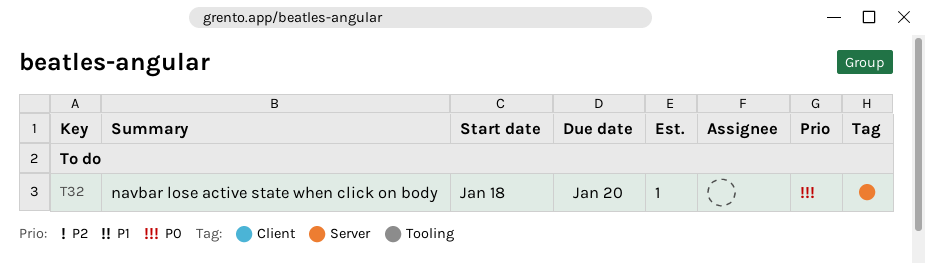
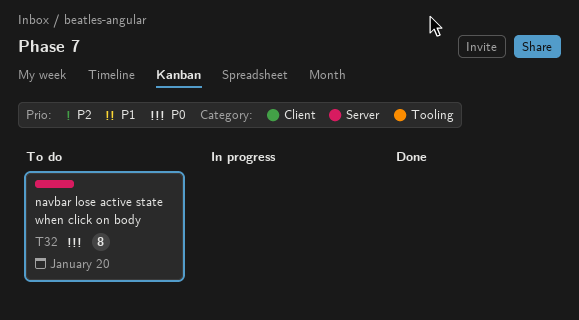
T32, estimate: 1 -> 8

